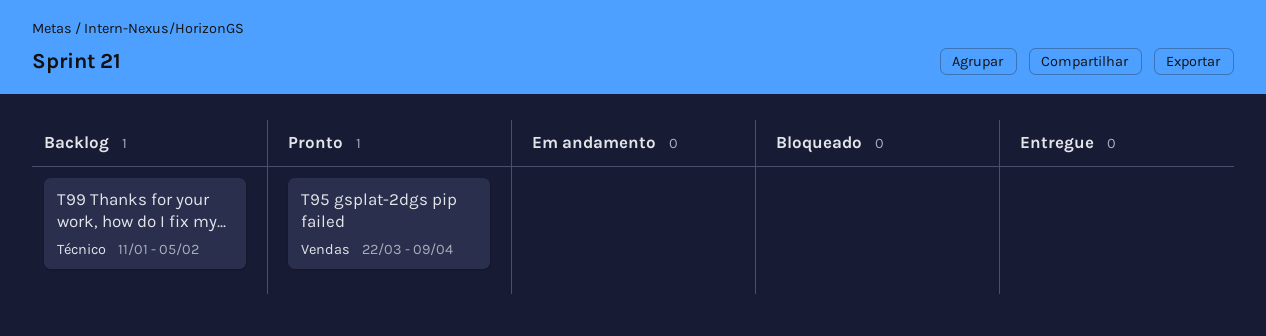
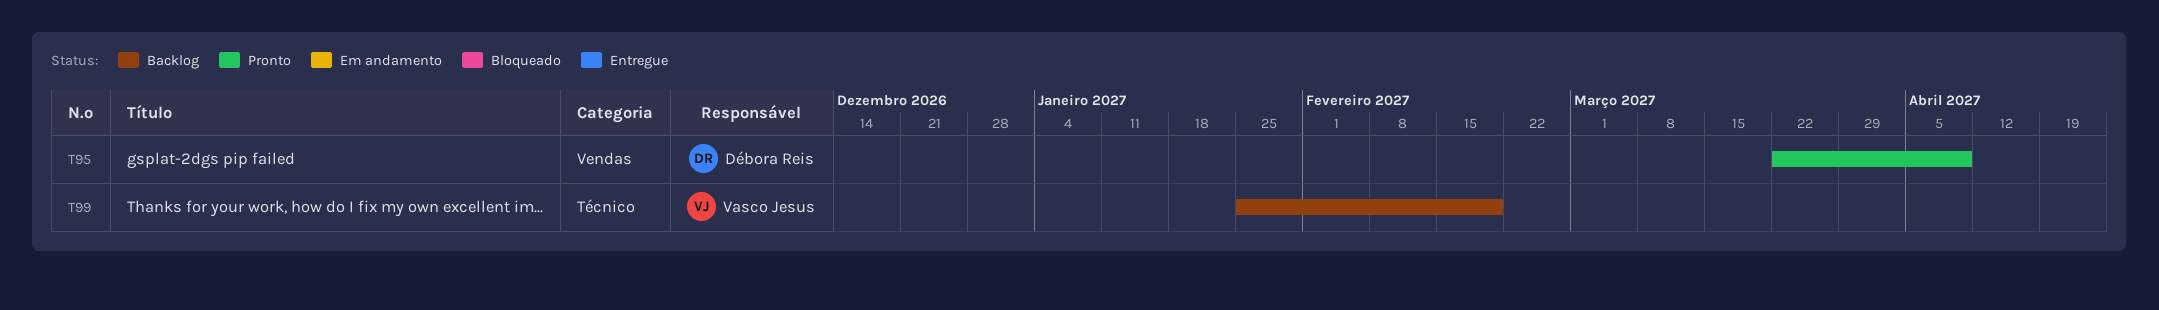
T99, start: Jan 11 -> Jan 25
T99, due: Feb 5 -> Feb 19

